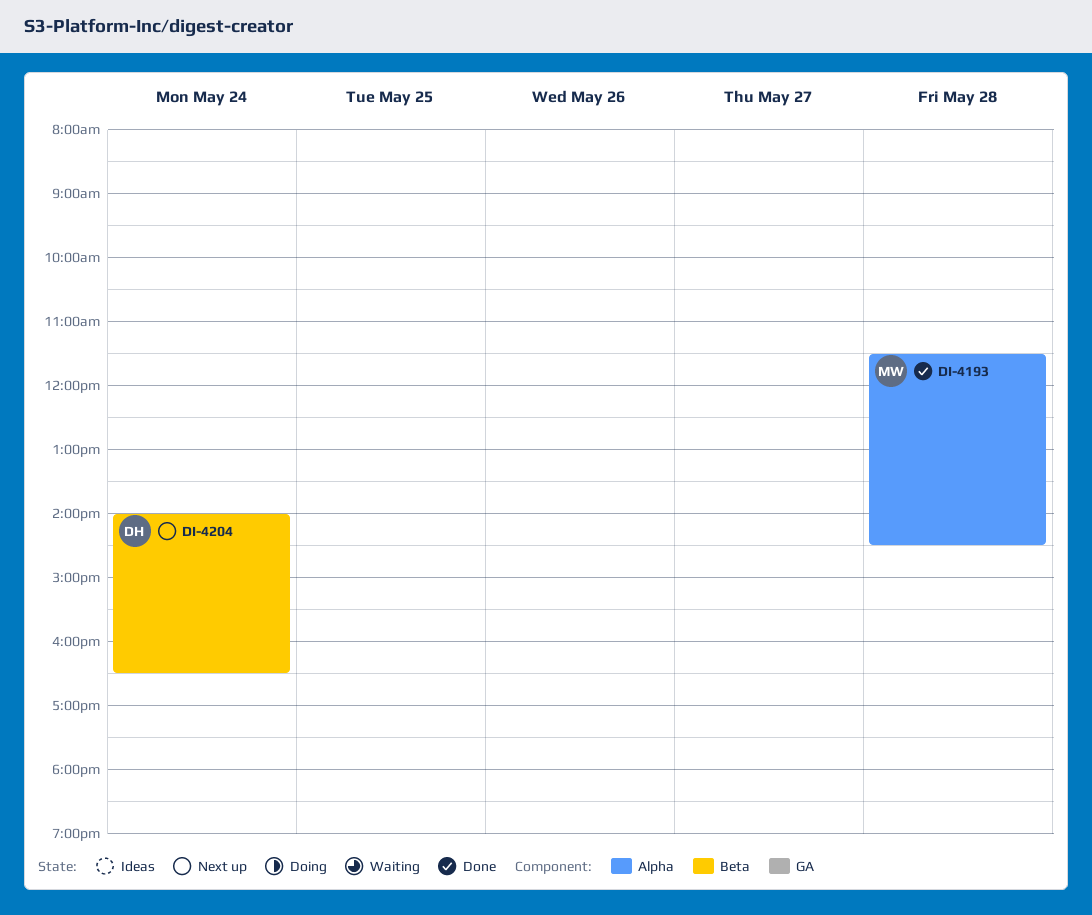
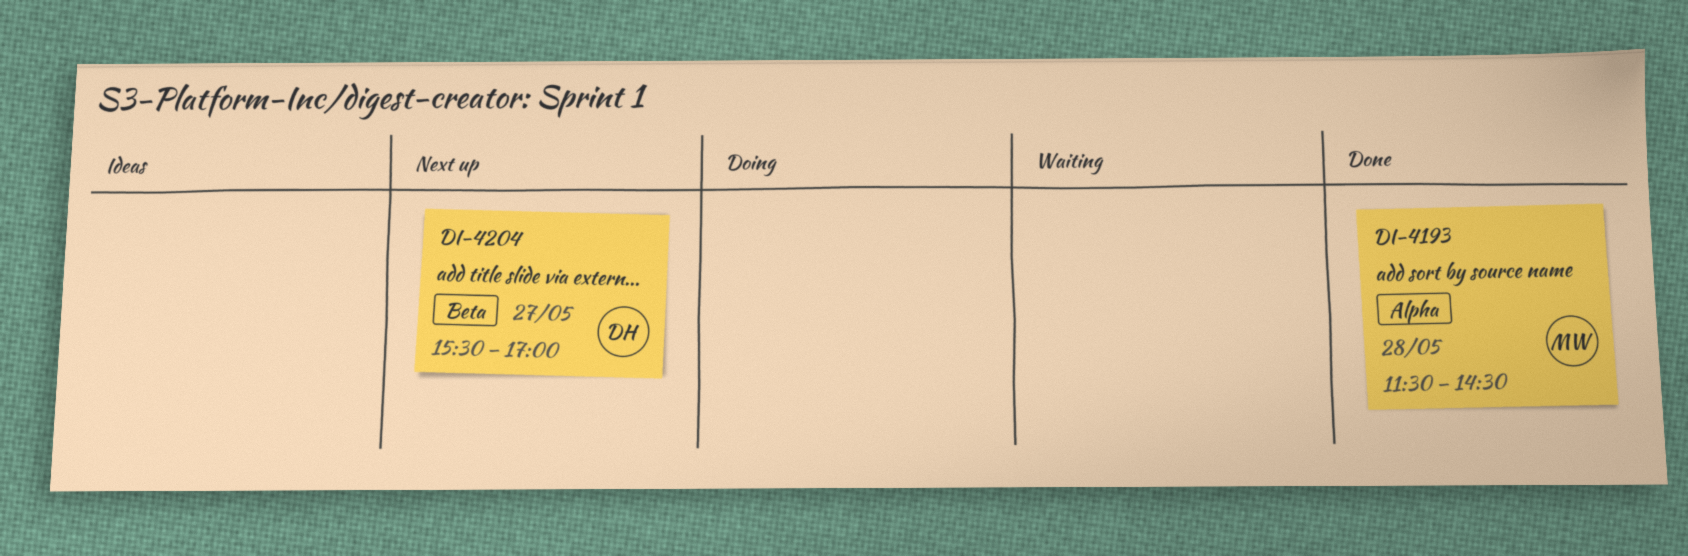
DI-4204, day: May 24 -> May 27
DI-4204, begins: 14:00 -> 15:30
DI-4204, ends: 16:30 -> 17:00

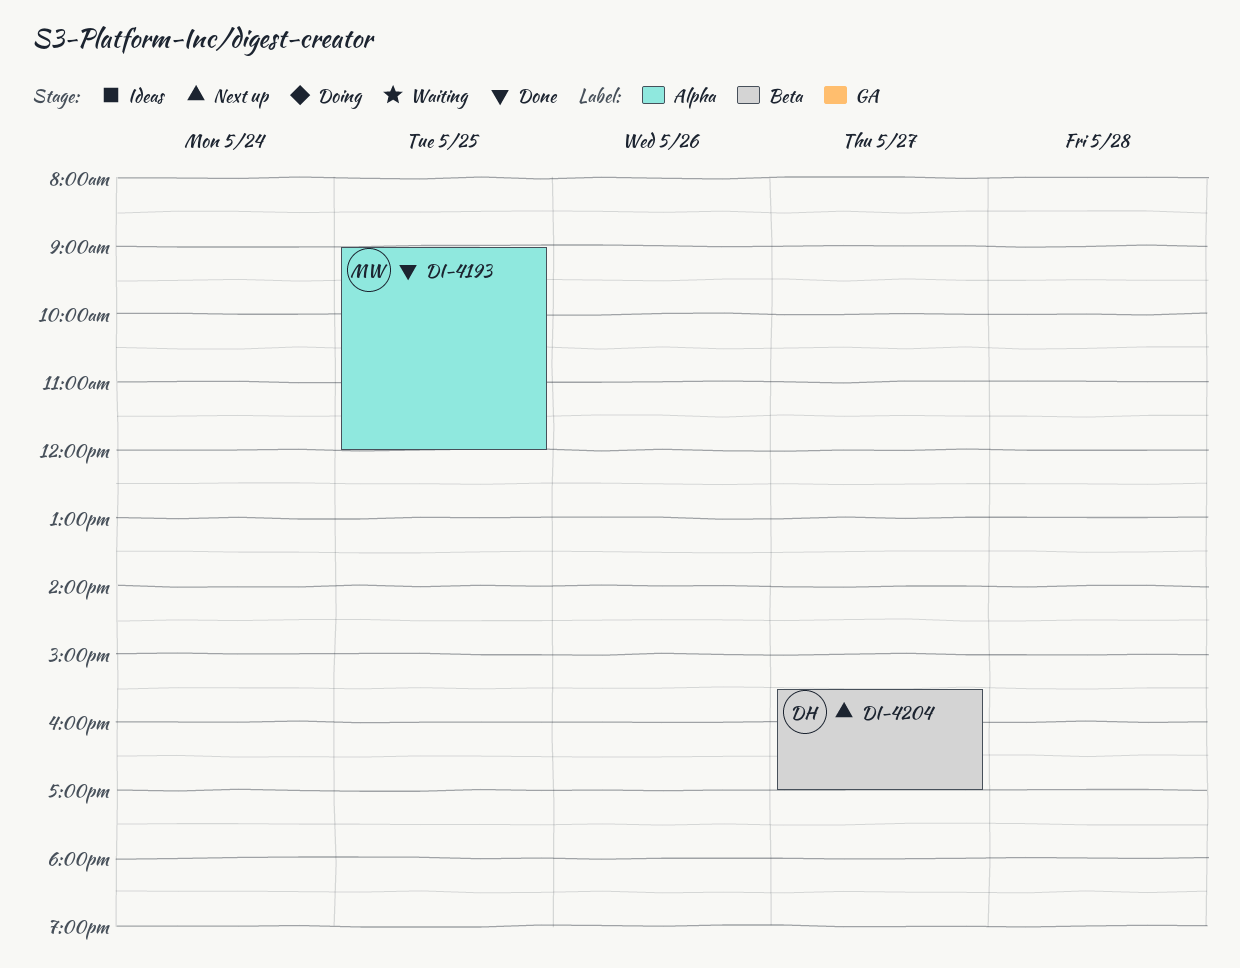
DI-4193, day: May 28 -> May 25
DI-4193, begins: 11:30 -> 09:00
DI-4193, ends: 14:30 -> 12:00

